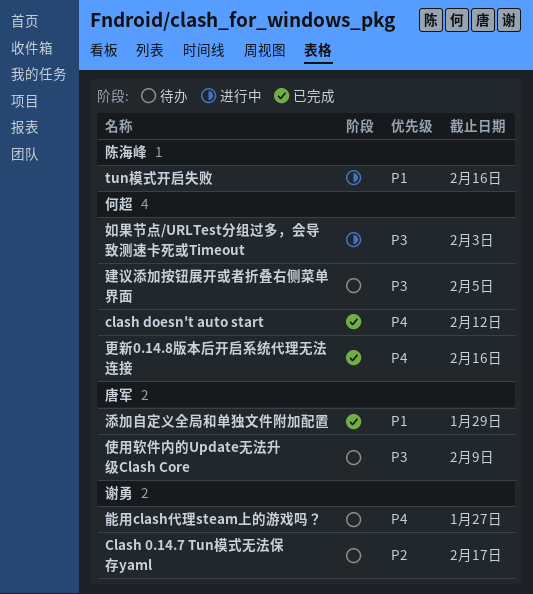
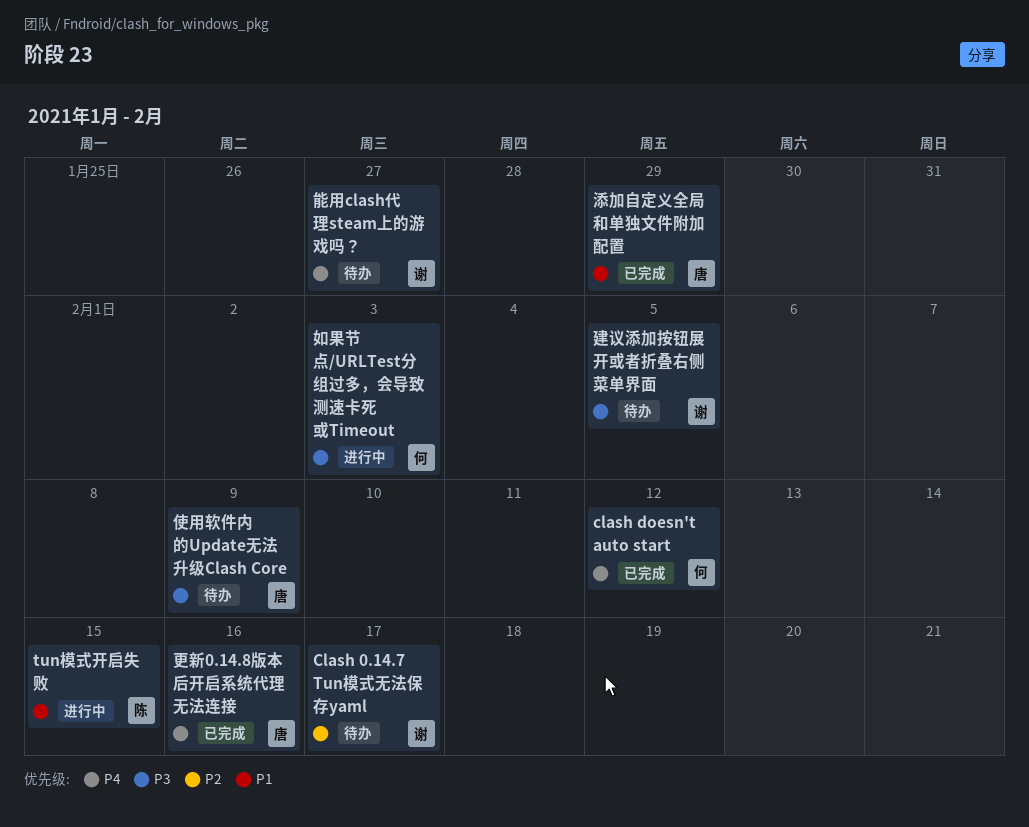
tun模式开启失败, due: Feb 16 -> Feb 15
建议添加按钮展开或者折叠右侧菜单界面, owner: 何超 -> 谢勇
更新0.14.8版本后开启系统代理无法连接, owner: 何超 -> 唐军

